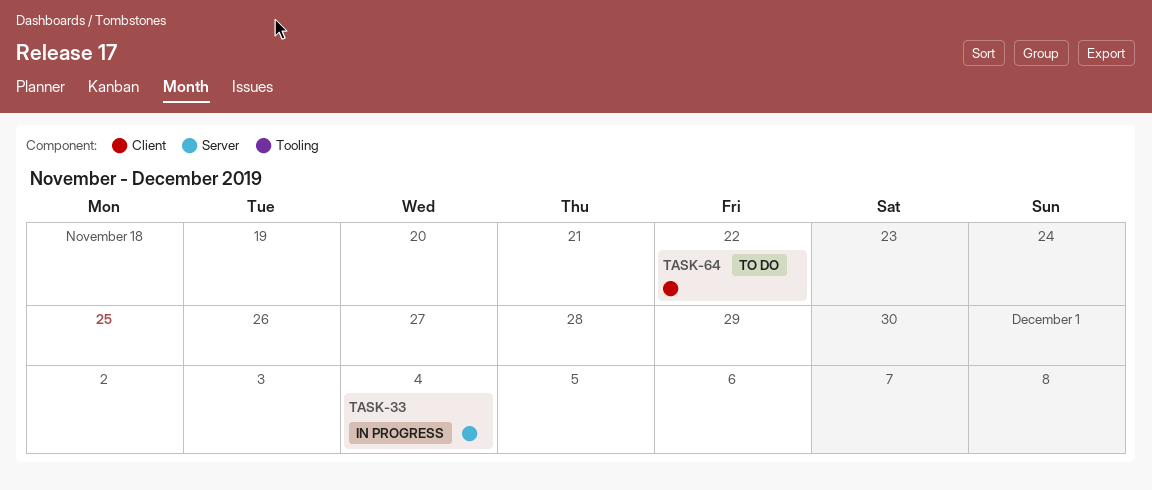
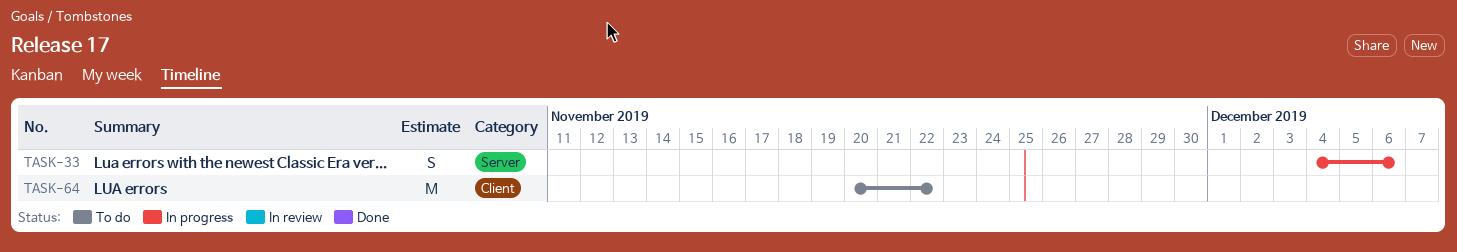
TASK-33, due: Dec 4 -> Dec 6

